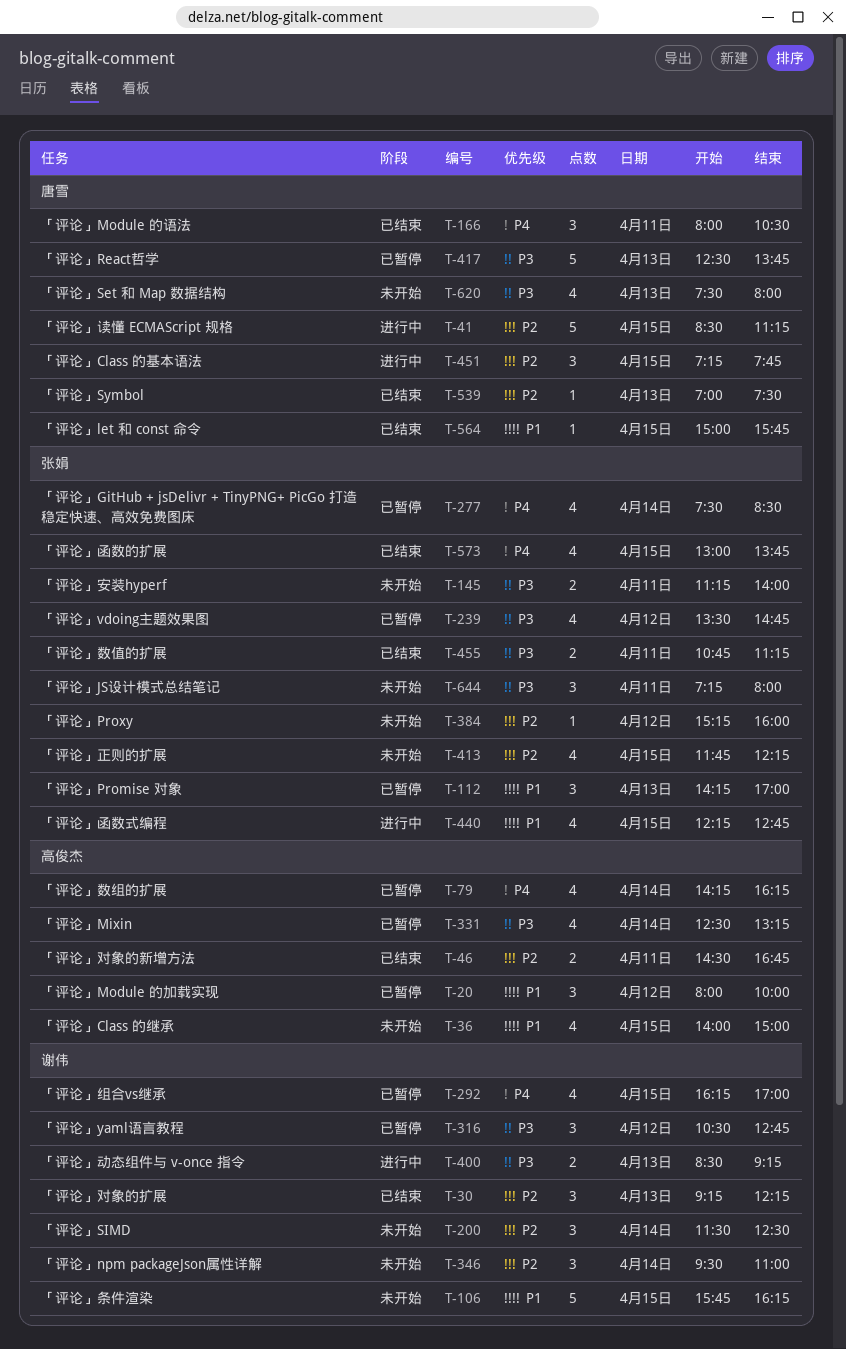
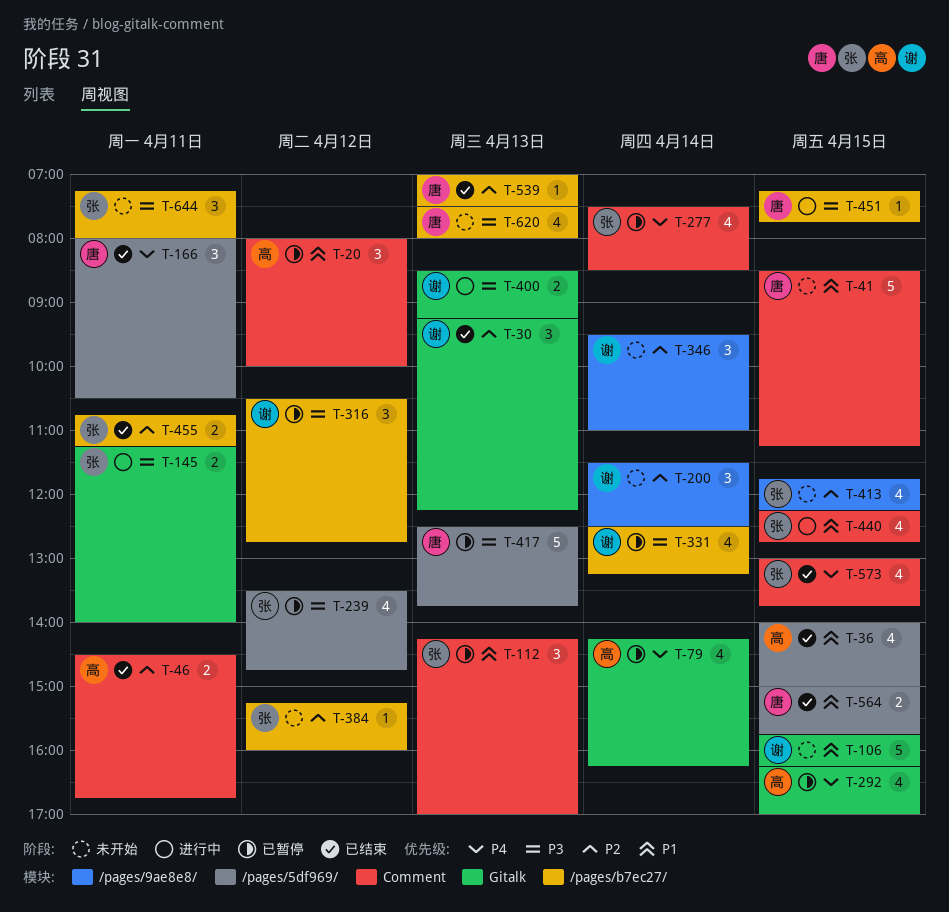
T-36, status: 未开始 -> 已结束
T-41, status: 进行中 -> 未开始
T-41, priority: P2 -> P1
T-145, status: 未开始 -> 进行中
T-292, owner: 谢伟 -> 高俊杰
T-331, owner: 高俊杰 -> 谢伟
T-451, priority: P2 -> P3
T-451, estimate: 3 -> 1
T-455, priority: P3 -> P2
T-564, estimate: 1 -> 2

